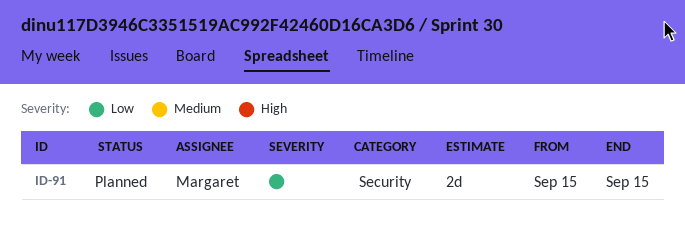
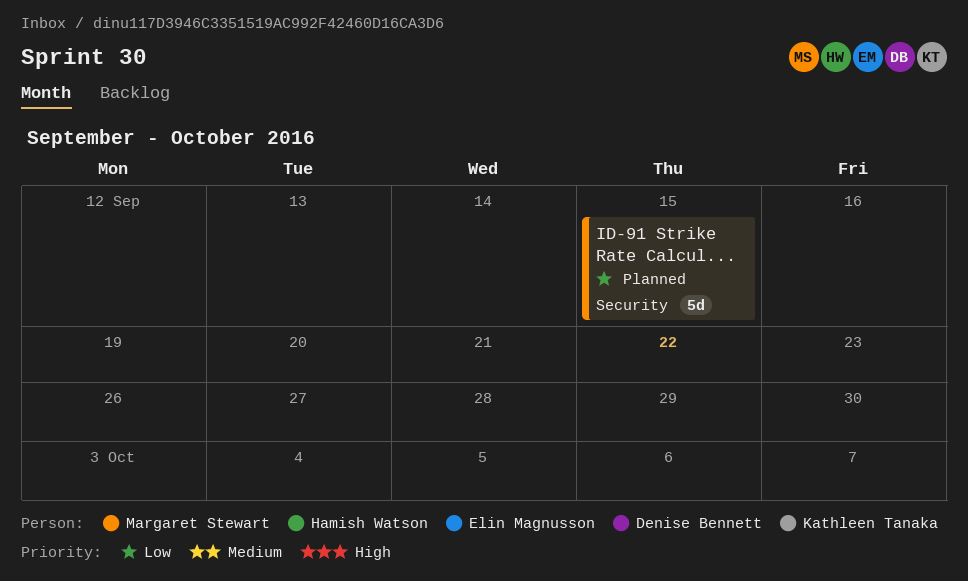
ID-91, estimate: 2d -> 5d

